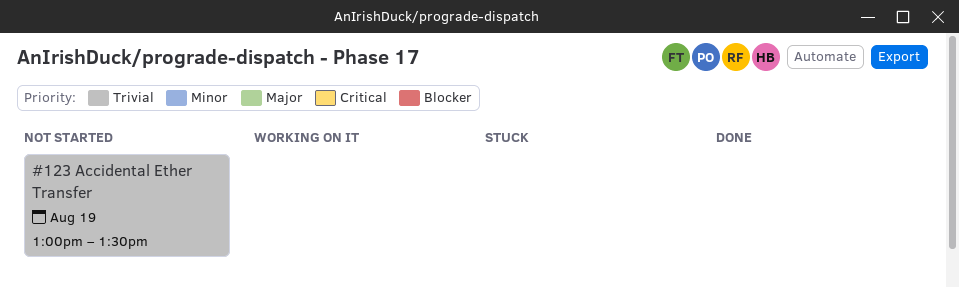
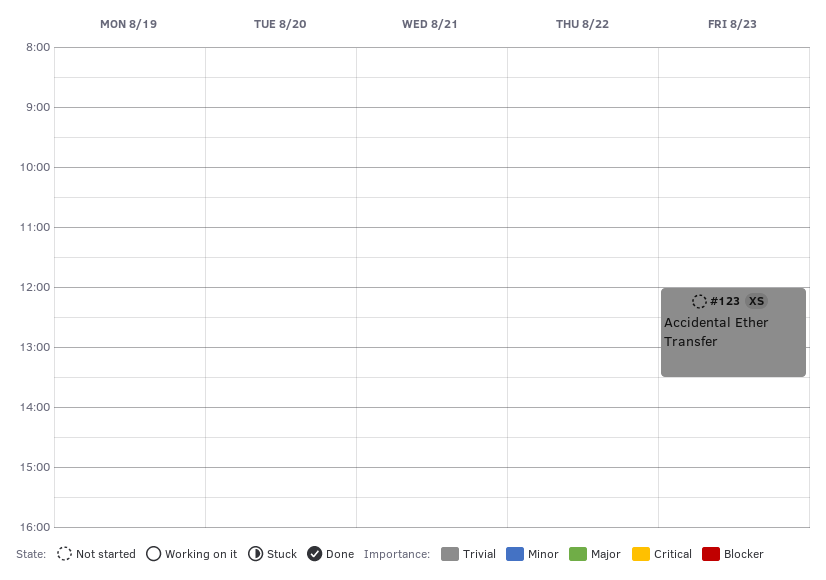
#123, day: Aug 19 -> Aug 23
#123, begins: 13:00 -> 12:00

